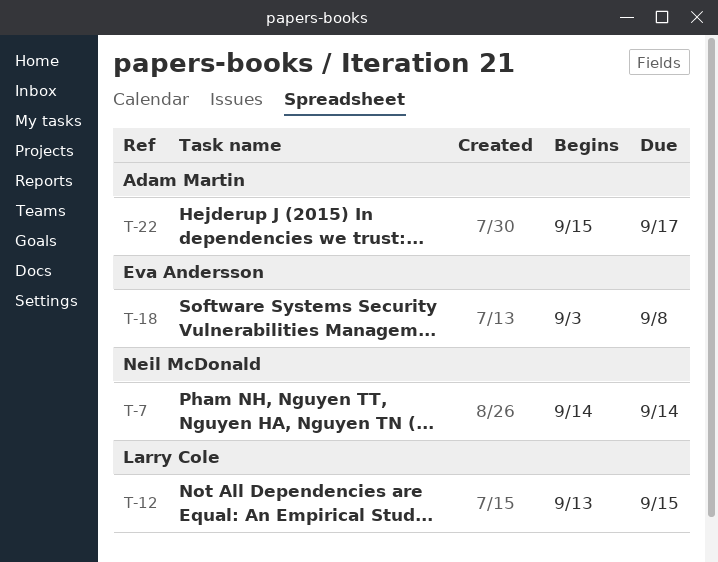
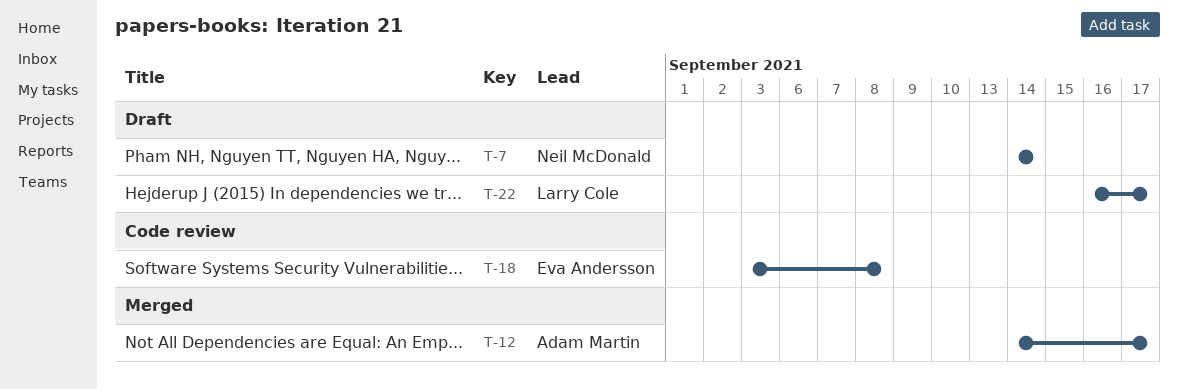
T-12, owner: Larry Cole -> Adam Martin
T-12, start: Sep 13 -> Sep 14
T-12, due: Sep 15 -> Sep 17
T-22, owner: Adam Martin -> Larry Cole
T-22, start: Sep 15 -> Sep 16

